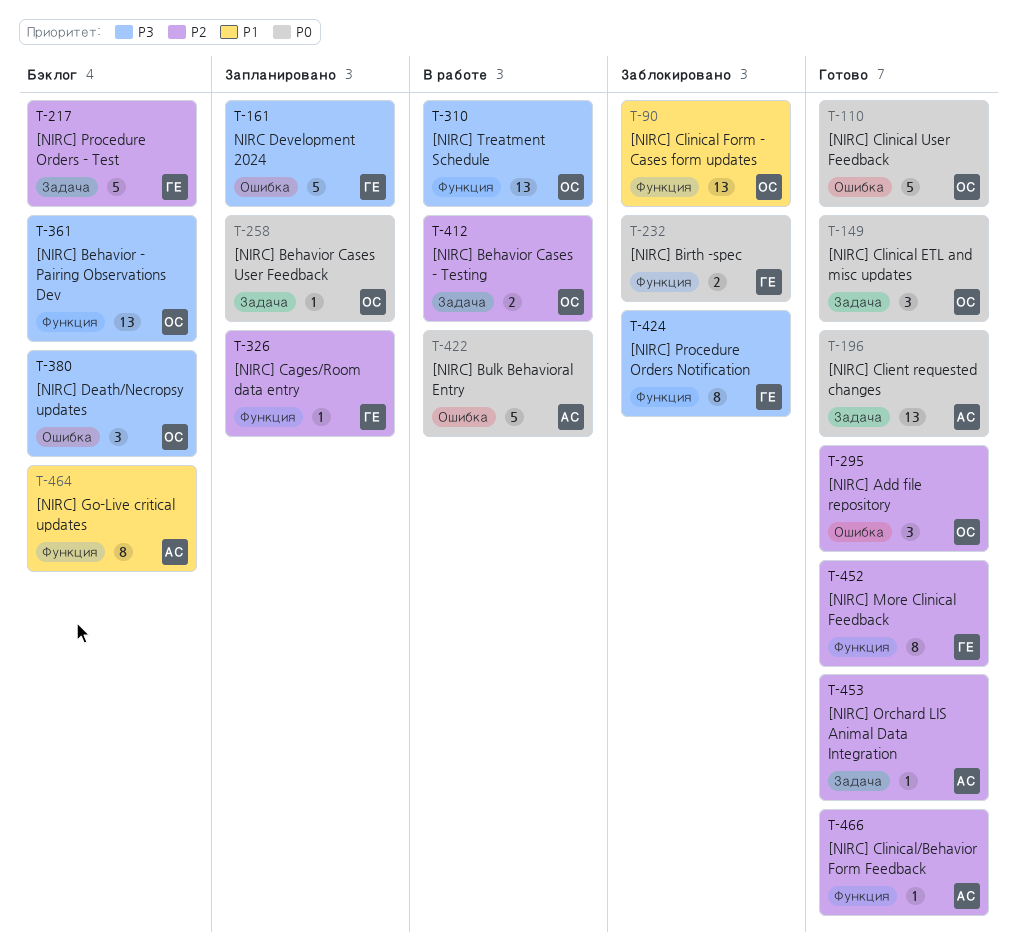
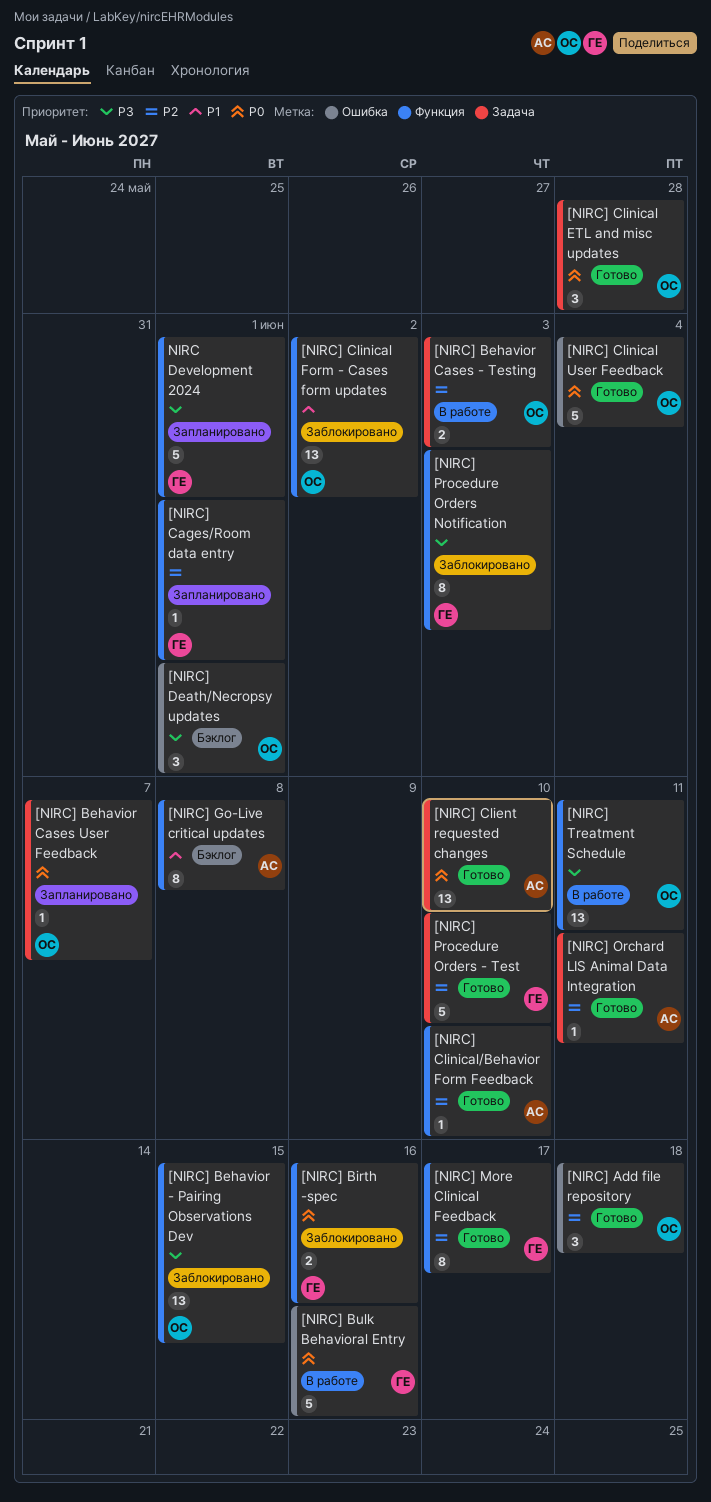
[NIRC] Behavior - Pairing Observations Dev, status: Бэклог -> Заблокировано
[NIRC] Bulk Behavioral Entry, owner: АС -> ГЕ
[NIRC] Procedure Orders - Test, status: Бэклог -> Готово
NIRC Development 2024, label: Ошибка -> Функция

